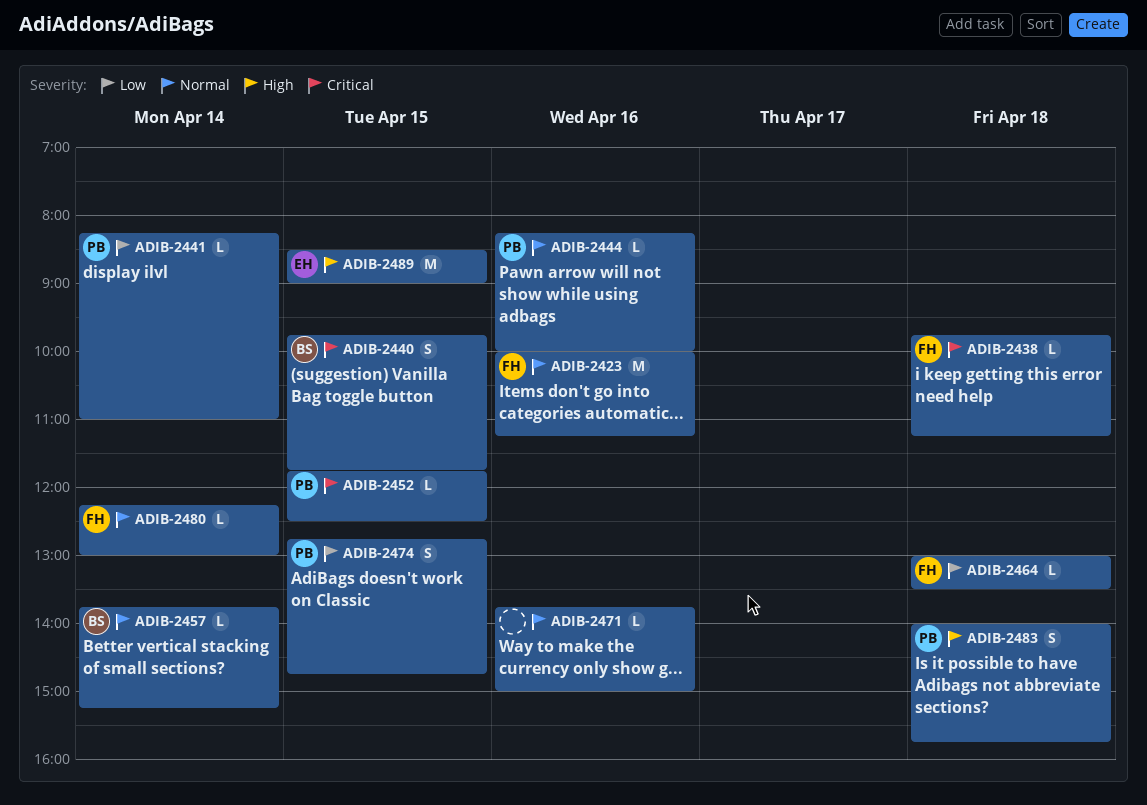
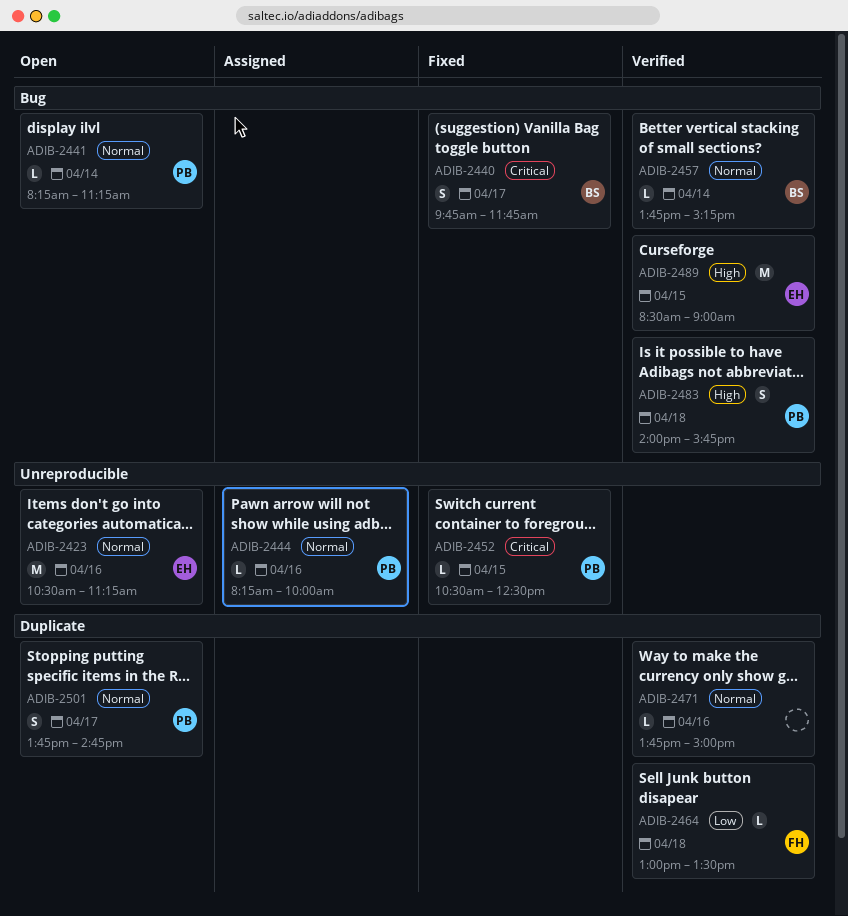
ADIB-2423, owner: FH -> EH
ADIB-2423, begins: 10:00 -> 10:30
ADIB-2438: present -> none
ADIB-2440, day: Apr 15 -> Apr 17
ADIB-2441, priority: Low -> Normal
ADIB-2441, ends: 11:00 -> 11:15
ADIB-2452, begins: 11:45 -> 10:30
ADIB-2474: present -> none
ADIB-2480: present -> none
ADIB-2501: none -> present

